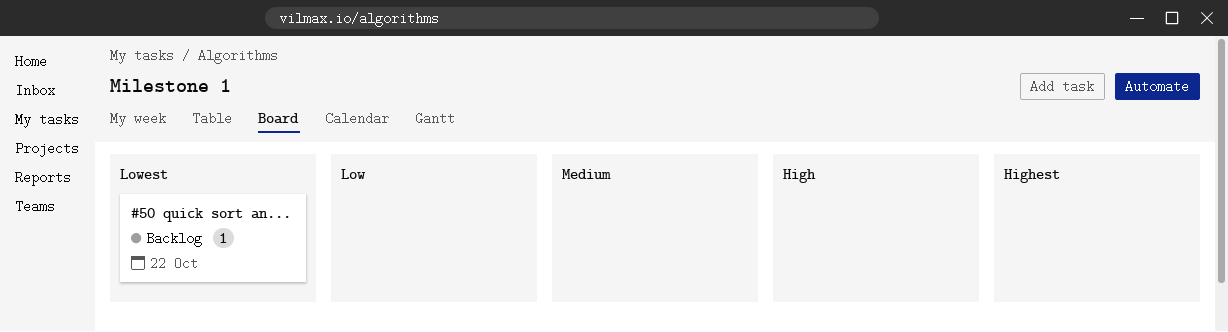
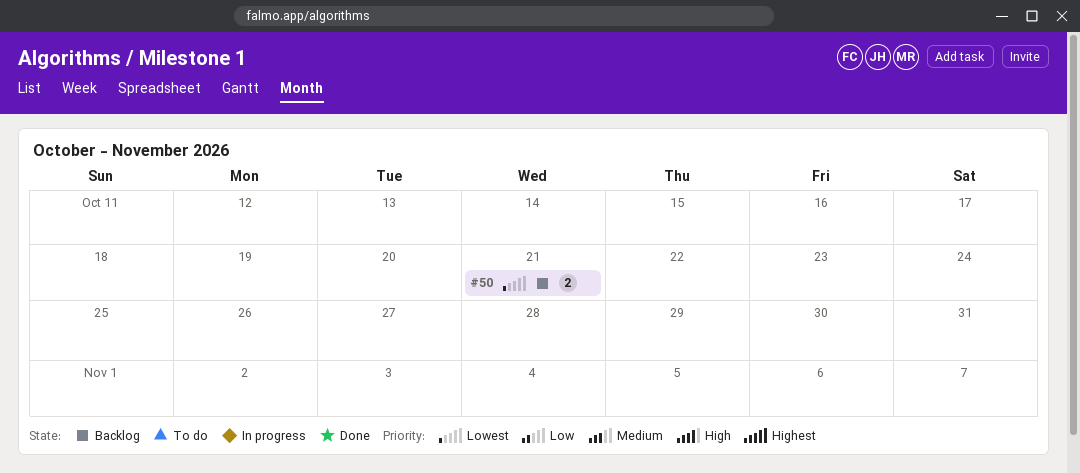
#50, estimate: 1 -> 2
#50, due: Oct 22 -> Oct 21

